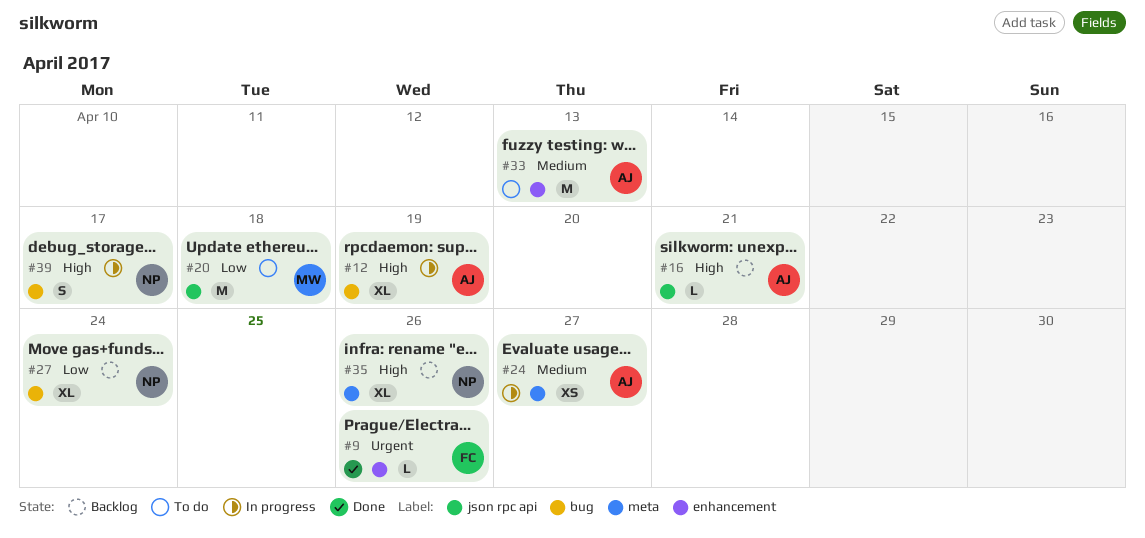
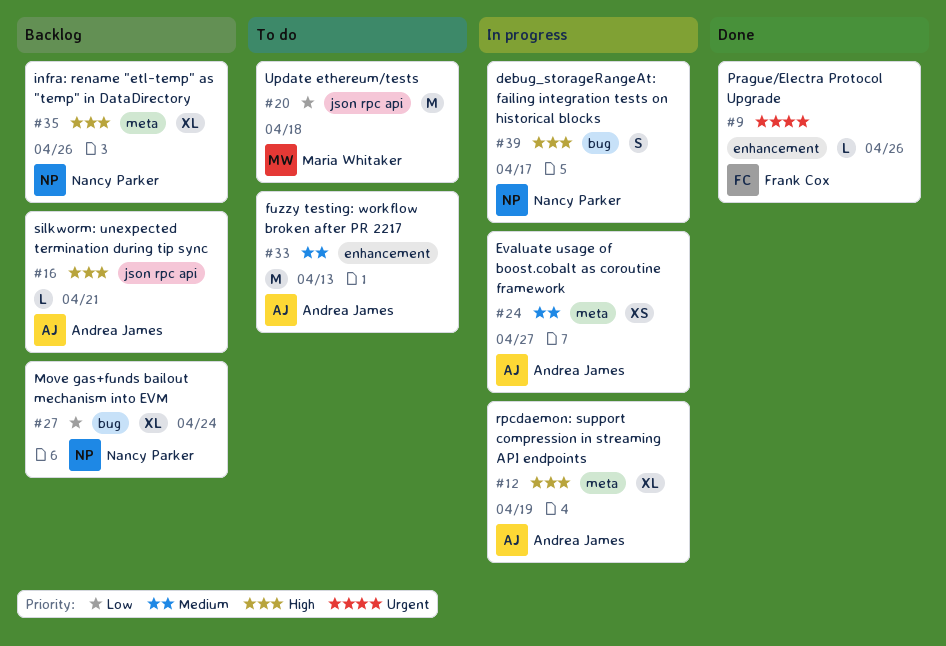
#12, label: bug -> meta

